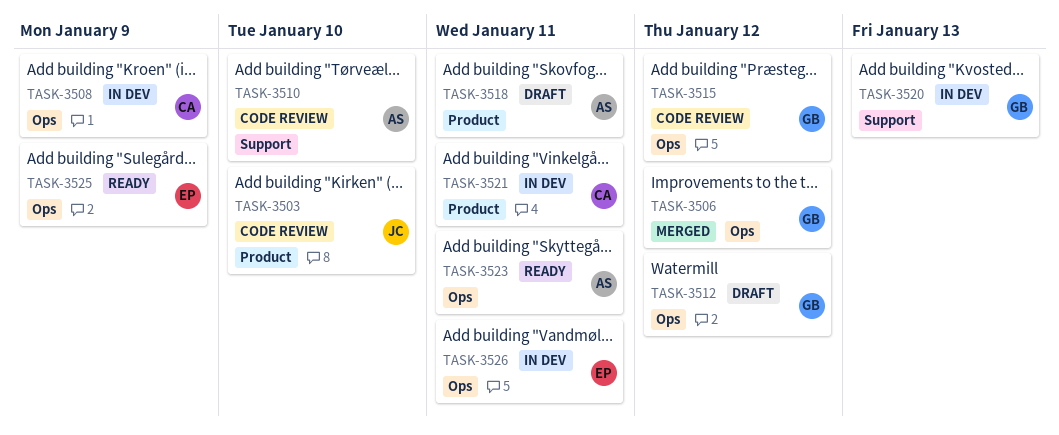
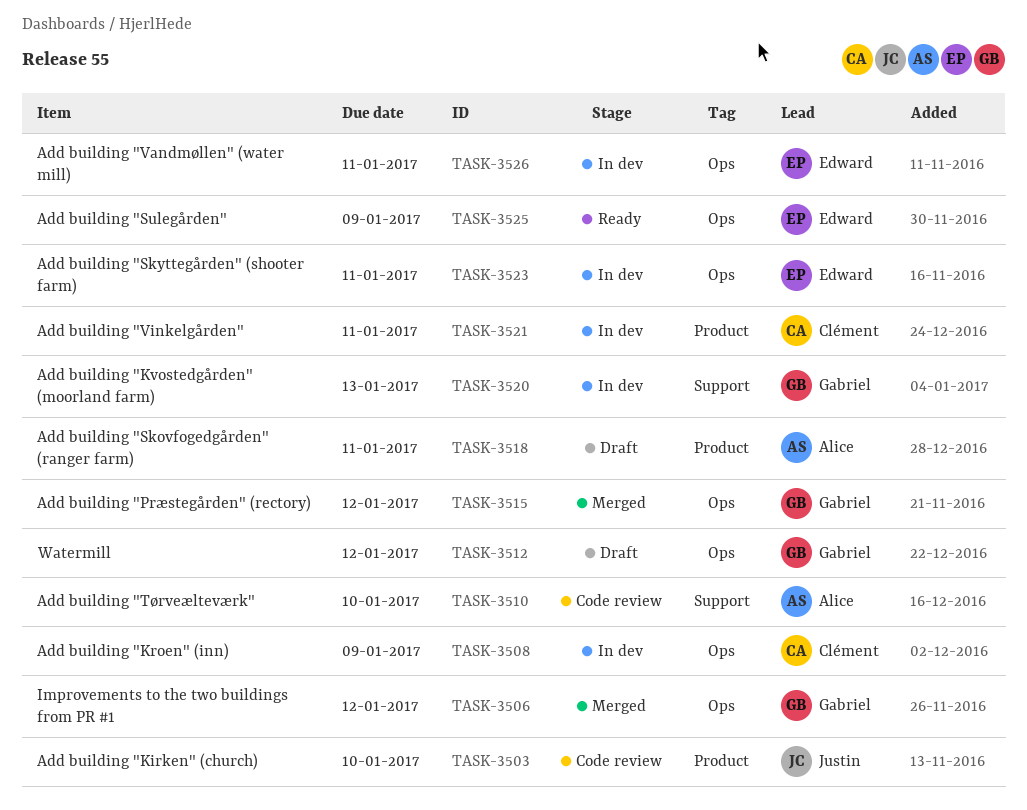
TASK-3515, status: Code review -> Merged
TASK-3523, status: Ready -> In dev
TASK-3523, owner: Alice -> Edward

